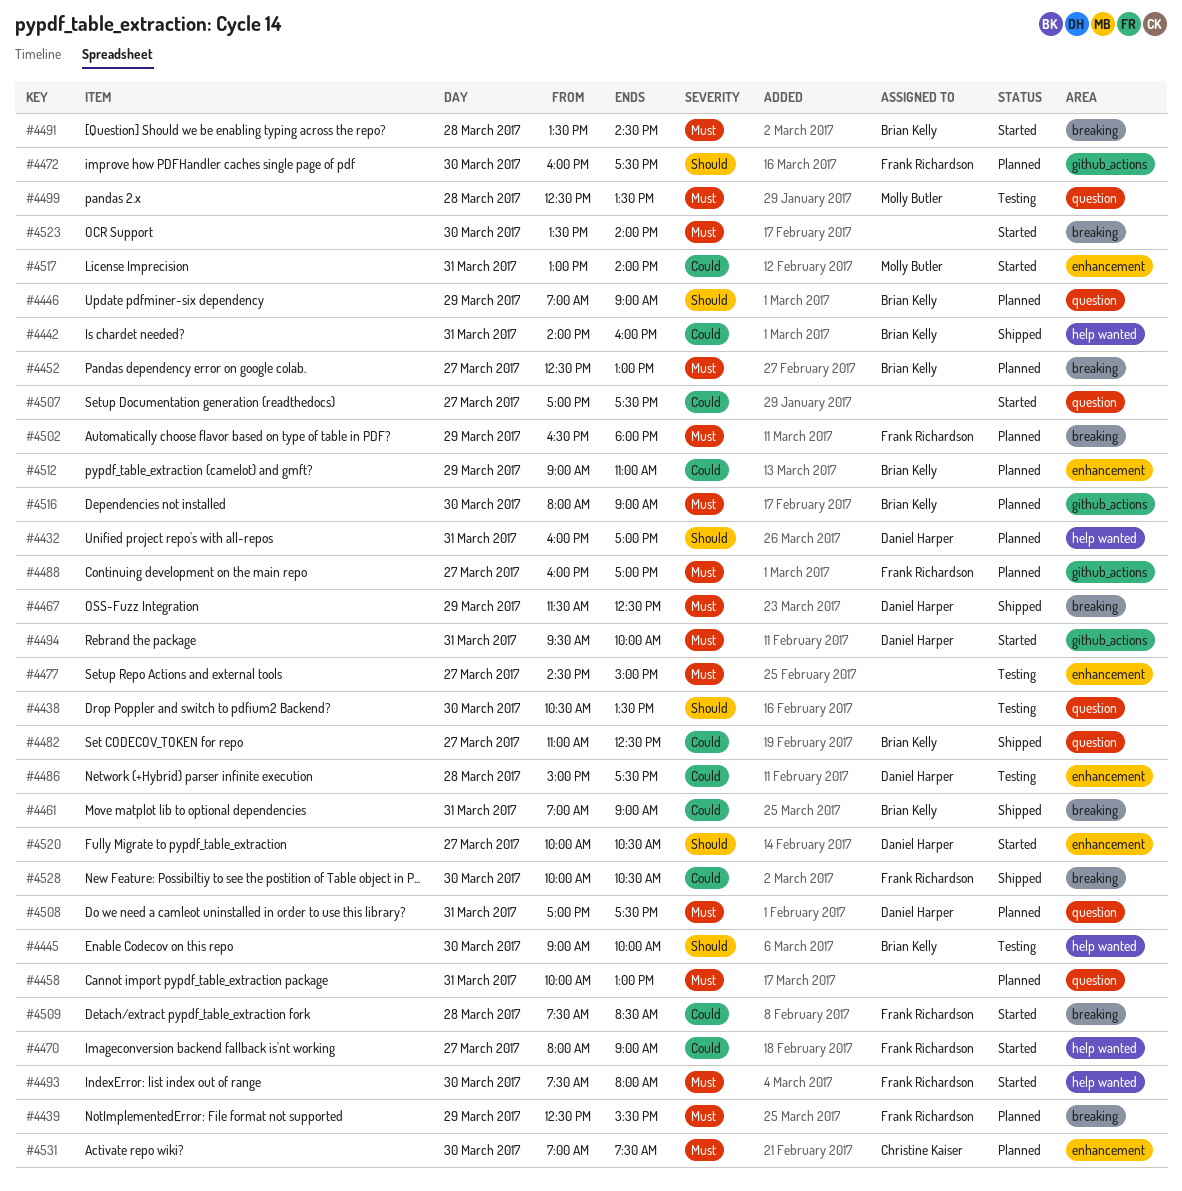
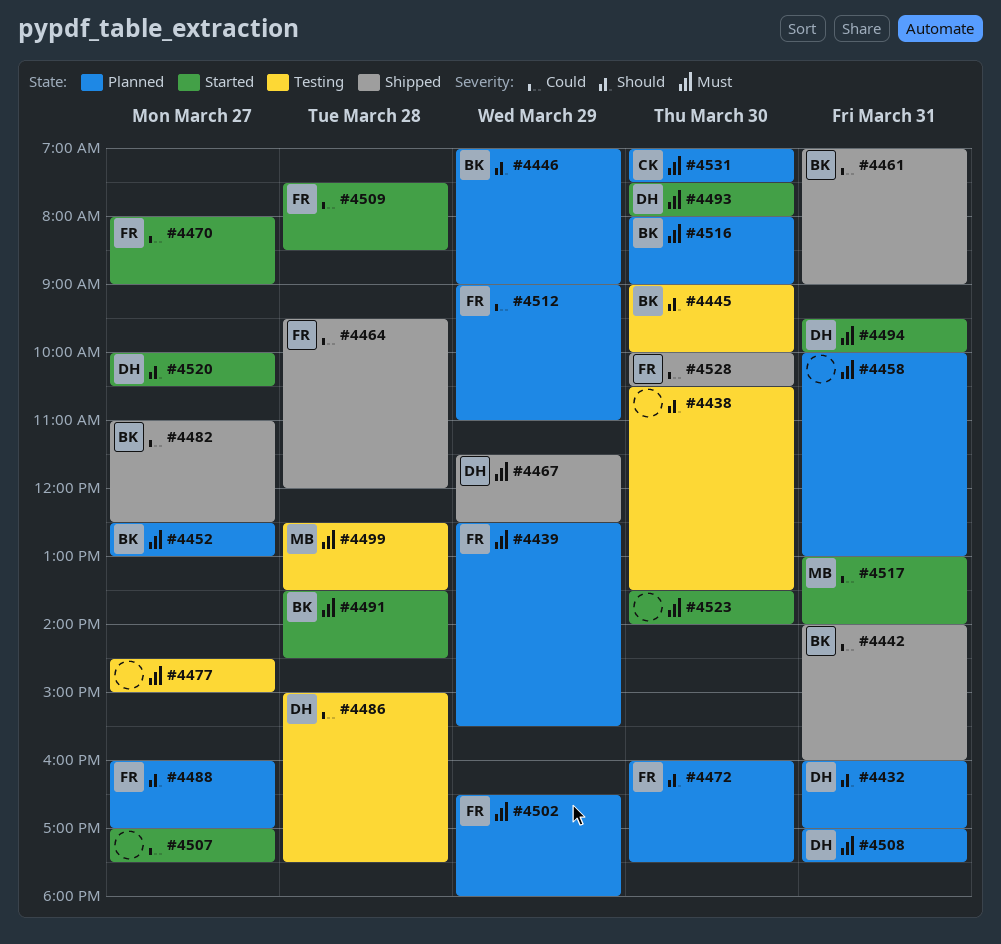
#4464: none -> present
#4488, priority: Must -> Should
#4493, owner: Frank Richardson -> Daniel Harper
#4512, owner: Brian Kelly -> Frank Richardson

